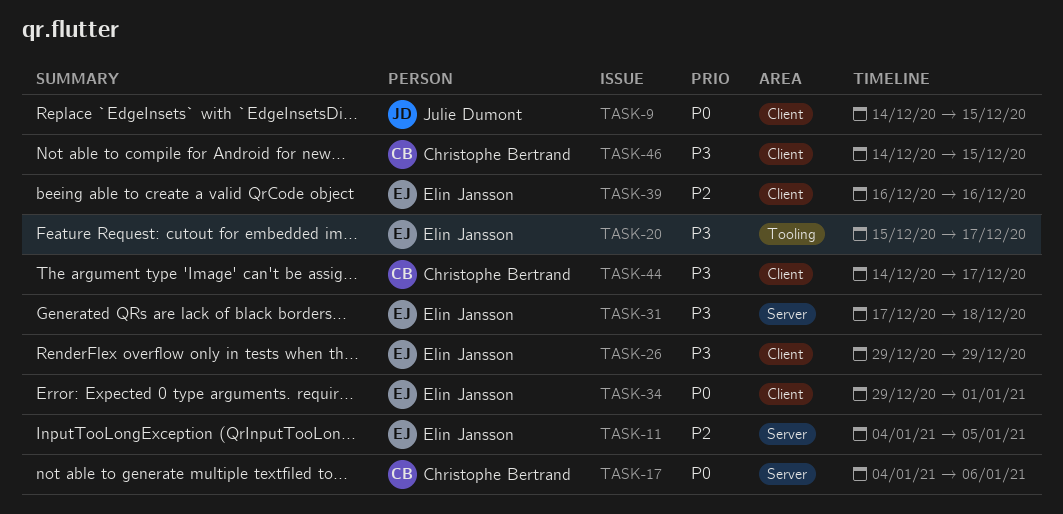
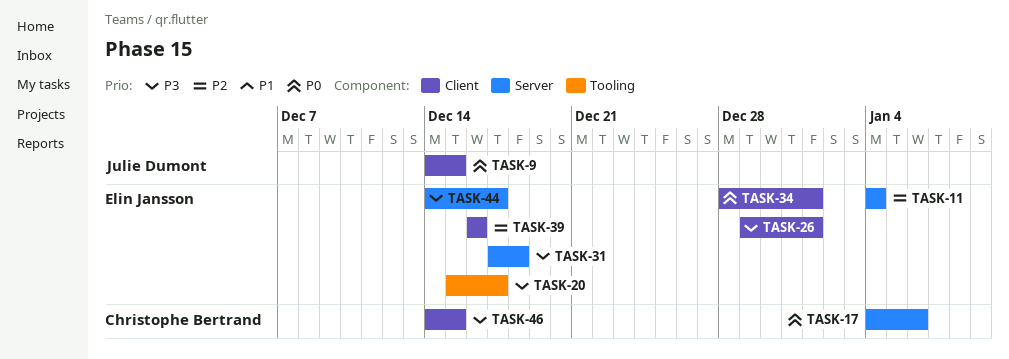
TASK-11, due: Jan 5 -> Jan 4
TASK-26, due: Dec 29 -> Jan 1
TASK-34, start: Dec 29 -> Dec 28
TASK-44, owner: Christophe Bertrand -> Elin Jansson
TASK-44, label: Client -> Server

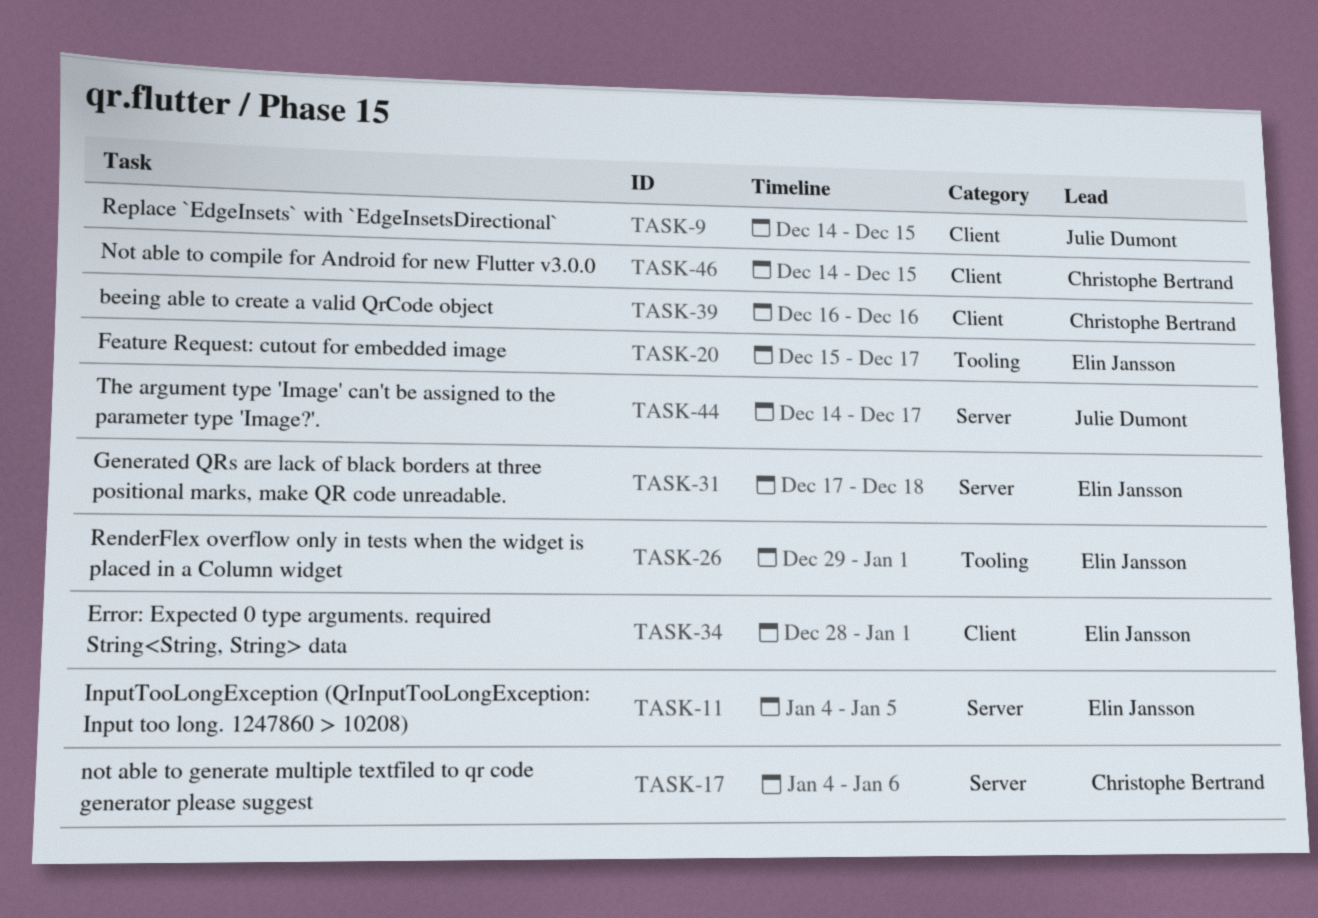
TASK-11, due: Jan 4 -> Jan 5
TASK-26, label: Client -> Tooling
TASK-39, owner: Elin Jansson -> Christophe Bertrand
TASK-44, owner: Elin Jansson -> Julie Dumont

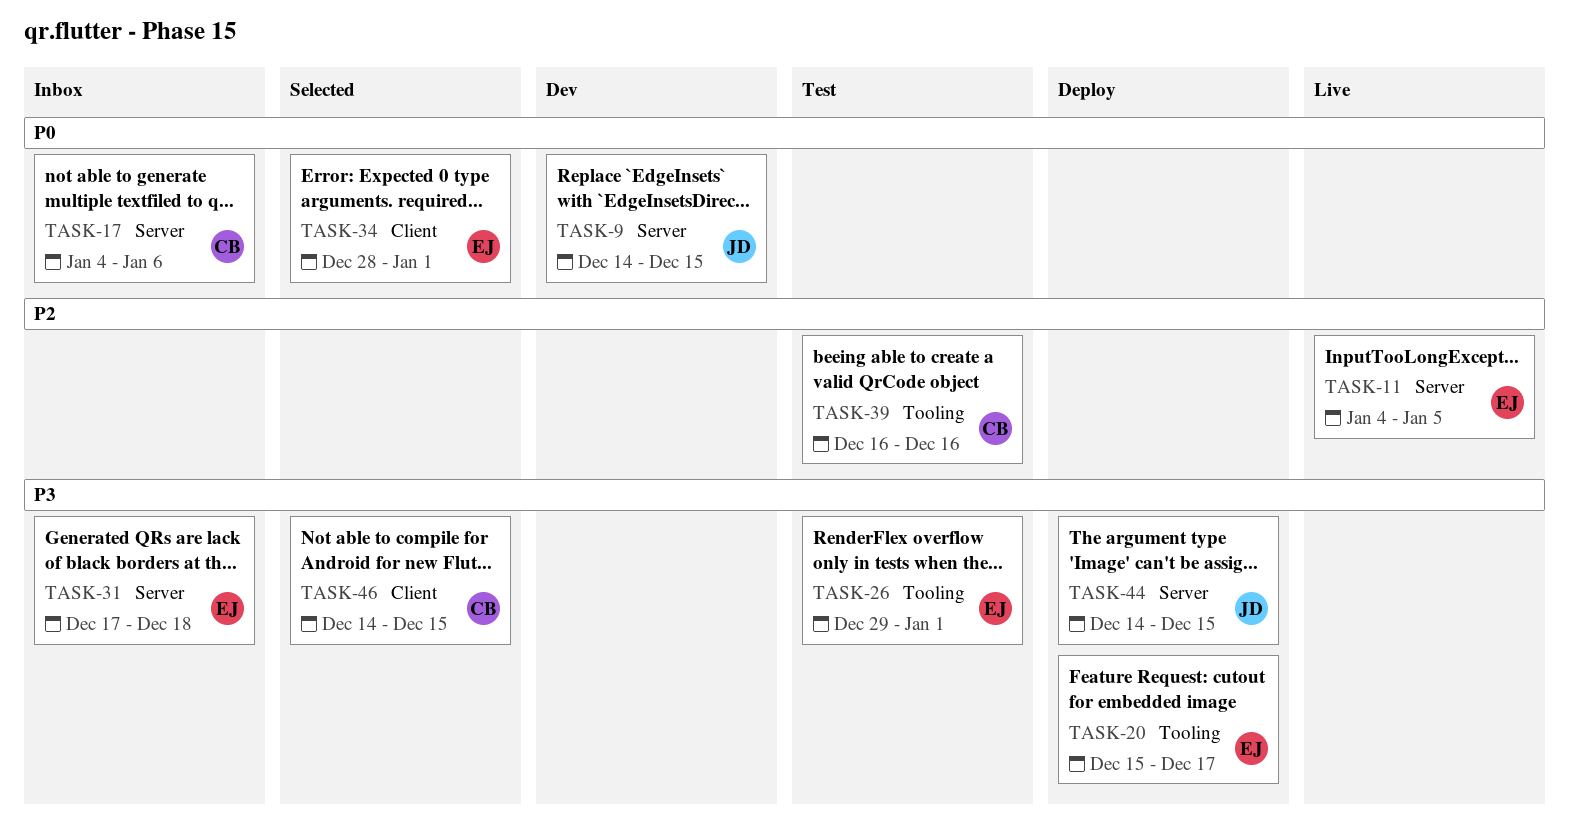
TASK-9, label: Client -> Server
TASK-39, label: Client -> Tooling
TASK-44, due: Dec 17 -> Dec 15

